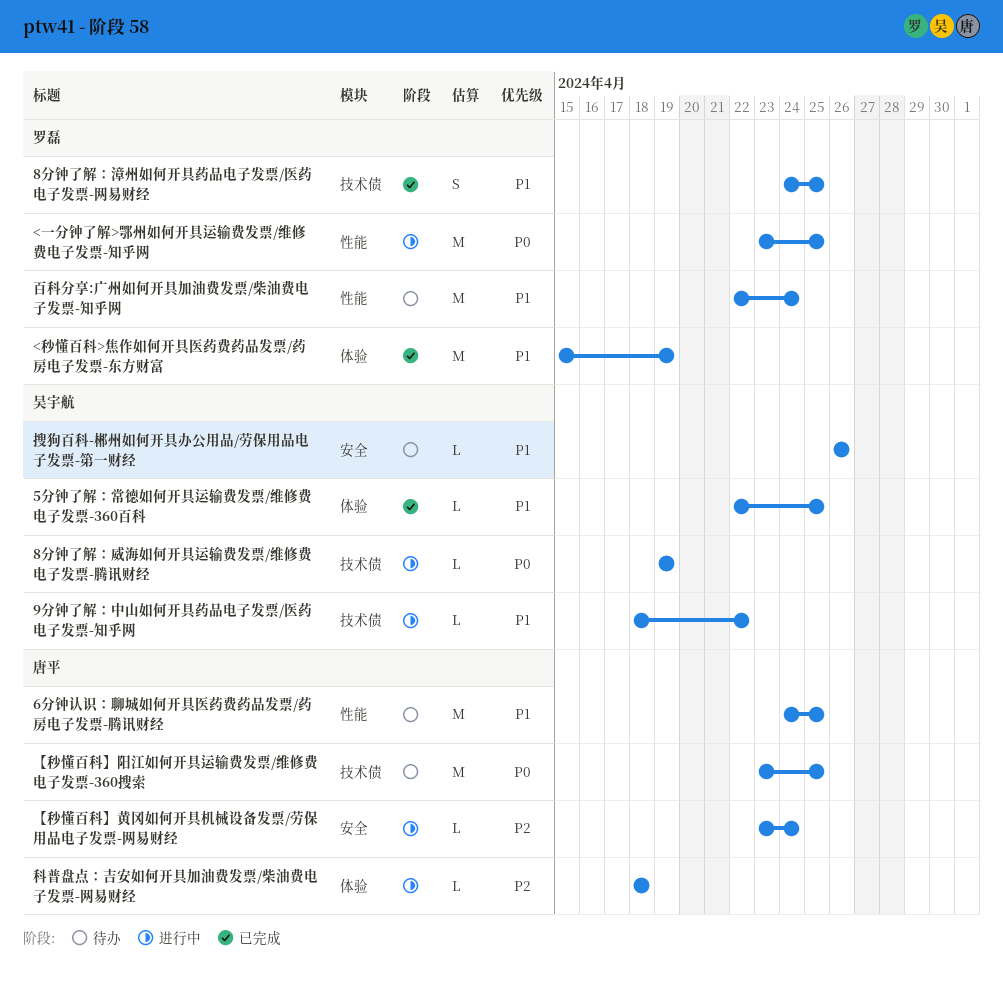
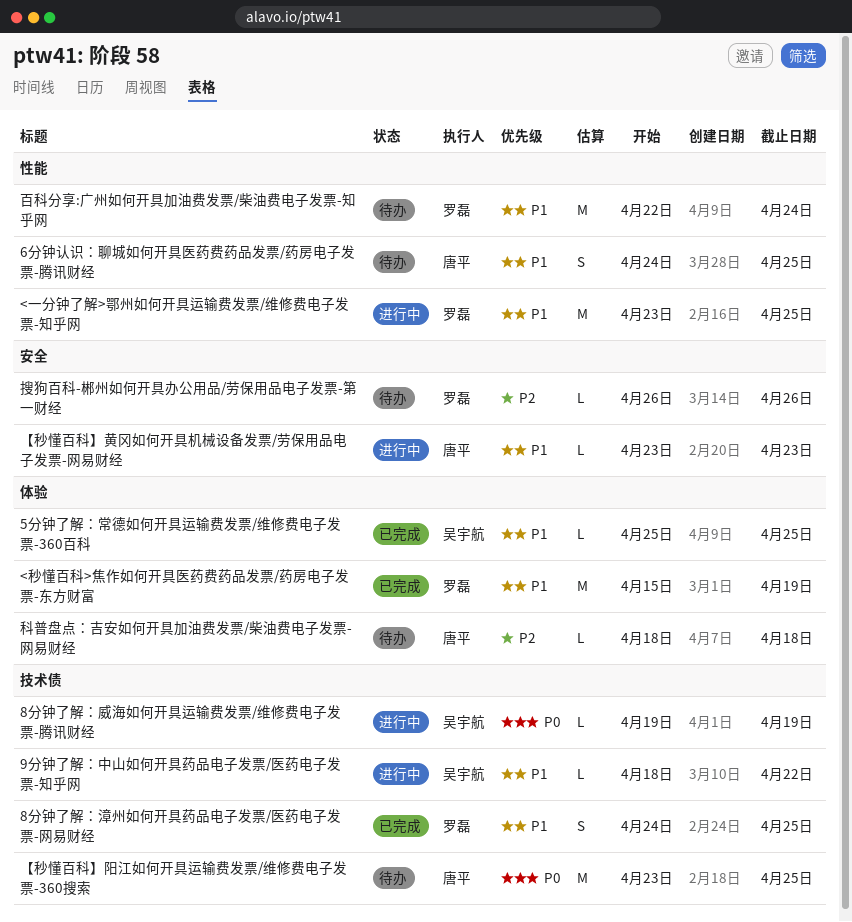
5分钟了解：常德如何开具运输费发票/维修费电子发票-360百科, start: Apr 22 -> Apr 25
6分钟认识：聊城如何开具医药费药品发票/药房电子发票-腾讯财经, estimate: M -> S
<一分钟了解>鄂州如何开具运输费发票/维修费电子发票-知乎网, priority: P0 -> P1
【秒懂百科】黄冈如何开具机械设备发票/劳保用品电子发票-网易财经, priority: P2 -> P1
【秒懂百科】黄冈如何开具机械设备发票/劳保用品电子发票-网易财经, due: Apr 24 -> Apr 23
搜狗百科-郴州如何开具办公用品/劳保用品电子发票-第一财经, owner: 吴宇航 -> 罗磊
搜狗百科-郴州如何开具办公用品/劳保用品电子发票-第一财经, priority: P1 -> P2
科普盘点：吉安如何开具加油费发票/柴油费电子发票-网易财经, status: 进行中 -> 待办

